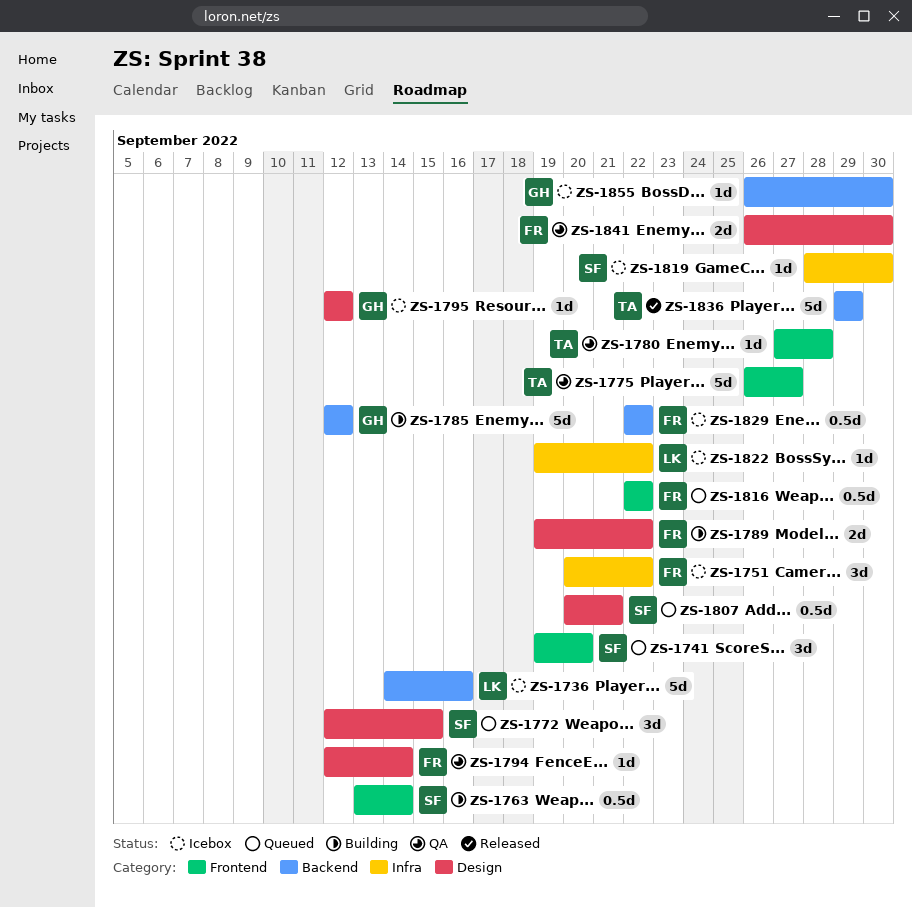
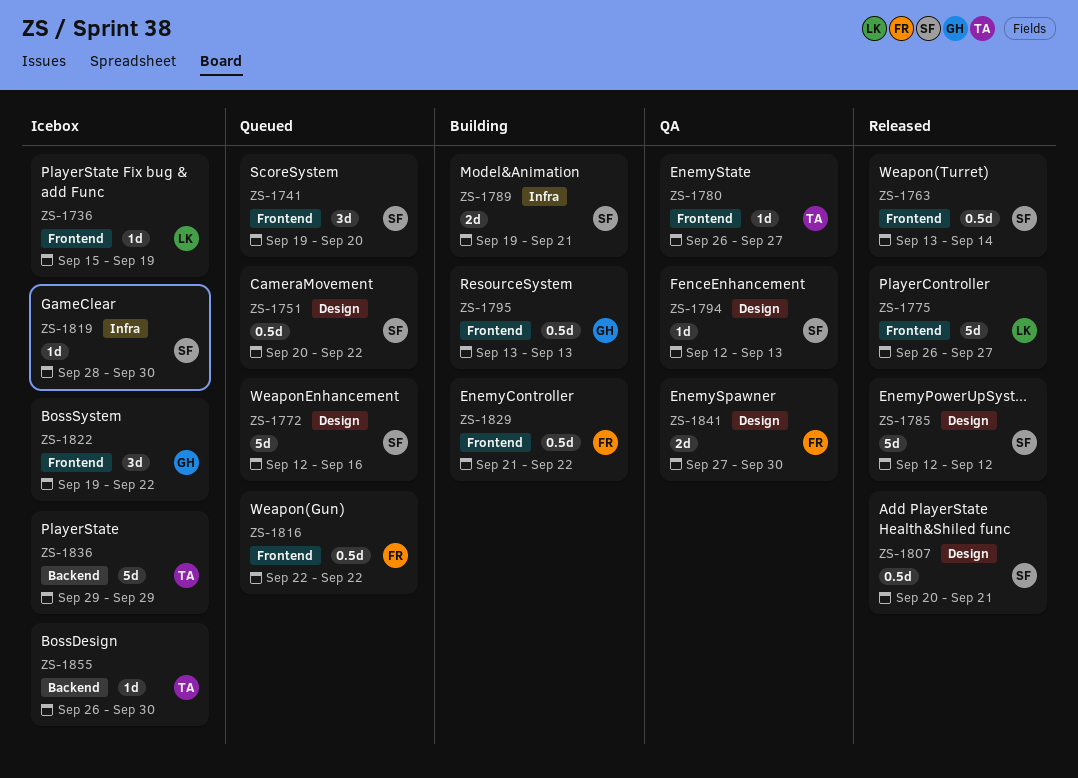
ZS-1736, label: Backend -> Frontend
ZS-1736, estimate: 5d -> 1d
ZS-1736, start: Sep 14 -> Sep 15
ZS-1736, due: Sep 16 -> Sep 19
ZS-1751, status: Icebox -> Queued
ZS-1751, owner: FR -> SF
ZS-1751, label: Infra -> Design
ZS-1751, estimate: 3d -> 0.5d
ZS-1763, status: Building -> Released
ZS-1772, estimate: 3d -> 5d
ZS-1772, due: Sep 15 -> Sep 16
ZS-1775, status: QA -> Released
ZS-1775, owner: TA -> LK
ZS-1780, start: Sep 27 -> Sep 26
ZS-1780, due: Sep 28 -> Sep 27
ZS-1785, status: Building -> Released
ZS-1785, owner: GH -> SF
ZS-1785, label: Backend -> Design
ZS-1789, owner: FR -> SF
ZS-1789, label: Design -> Infra
ZS-1789, due: Sep 22 -> Sep 21
ZS-1794, owner: FR -> SF
ZS-1794, due: Sep 14 -> Sep 13
ZS-1795, status: Icebox -> Building
ZS-1795, label: Design -> Frontend
ZS-1795, estimate: 1d -> 0.5d
ZS-1795, start: Sep 12 -> Sep 13
ZS-1795, due: Sep 12 -> Sep 13
ZS-1807, status: Queued -> Released
ZS-1822, owner: LK -> GH
ZS-1822, label: Infra -> Frontend
ZS-1822, estimate: 1d -> 3d
ZS-1829, status: Icebox -> Building
ZS-1829, label: Backend -> Frontend
ZS-1829, start: Sep 22 -> Sep 21
ZS-1836, status: Released -> Icebox
ZS-1841, start: Sep 26 -> Sep 27
ZS-1855, owner: GH -> TA

